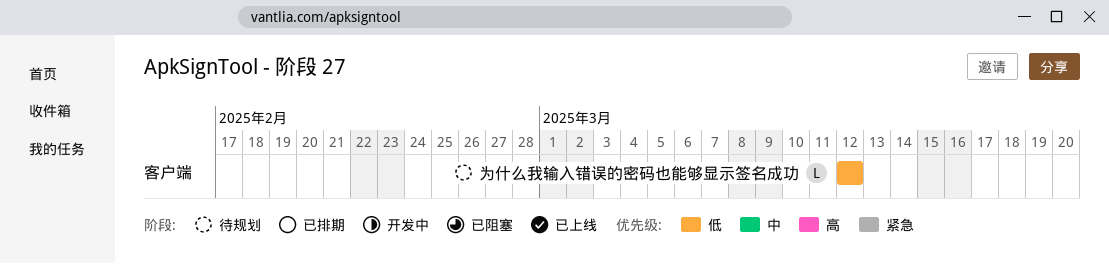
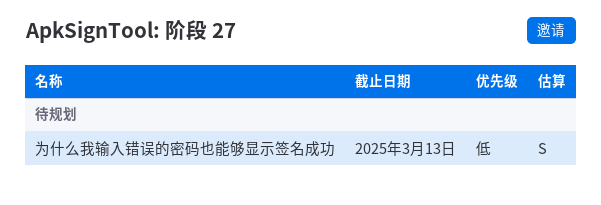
为什么我输入错误的密码也能够显示签名成功, estimate: L -> S
为什么我输入错误的密码也能够显示签名成功, due: Mar 12 -> Mar 13

